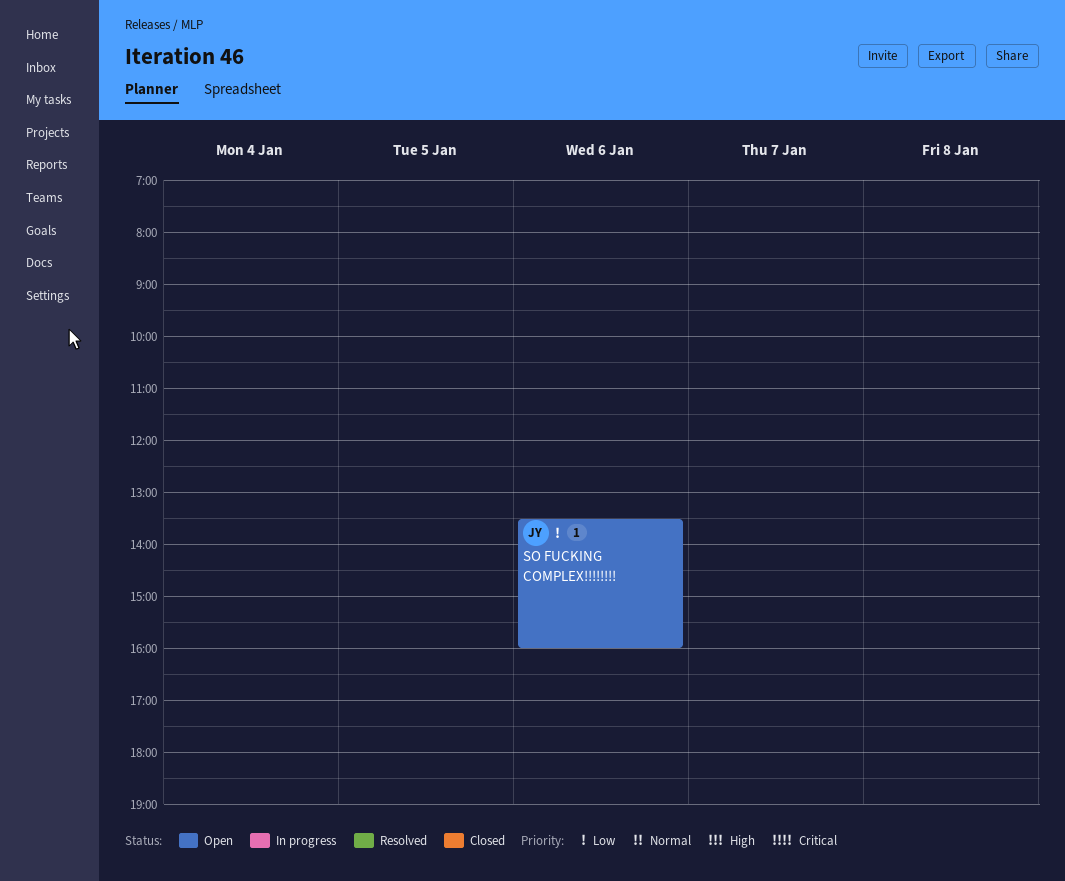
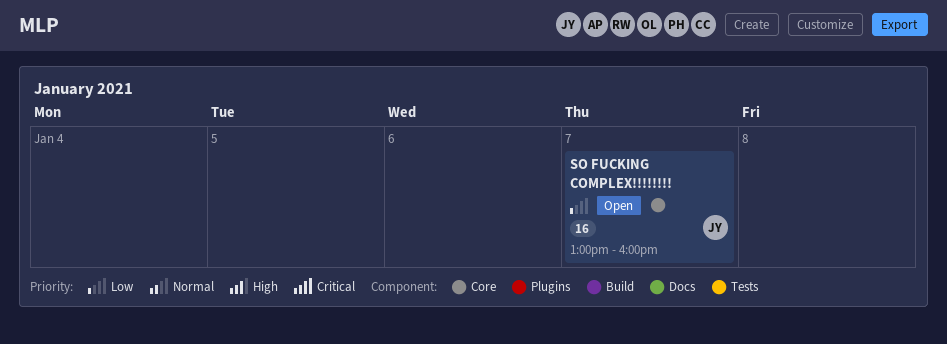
SO FUCKING COMPLEX!!!!!!!!, estimate: 1 -> 16
SO FUCKING COMPLEX!!!!!!!!, day: Jan 6 -> Jan 7
SO FUCKING COMPLEX!!!!!!!!, begins: 13:30 -> 13:00

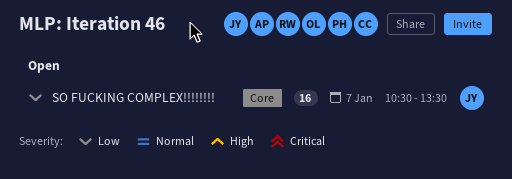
SO FUCKING COMPLEX!!!!!!!!, begins: 13:00 -> 10:30
SO FUCKING COMPLEX!!!!!!!!, ends: 16:00 -> 13:30

